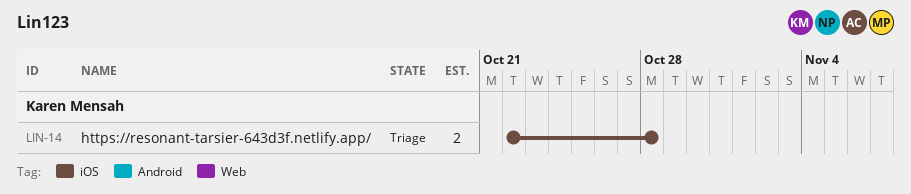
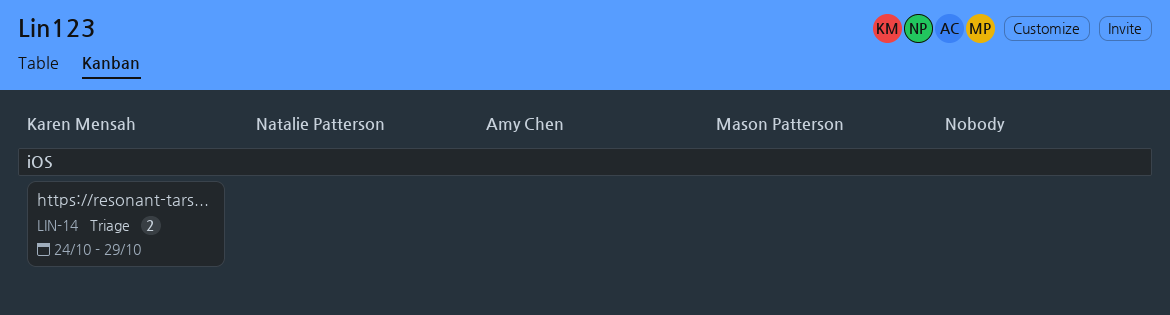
LIN-14, start: Oct 22 -> Oct 24
LIN-14, due: Oct 28 -> Oct 29

